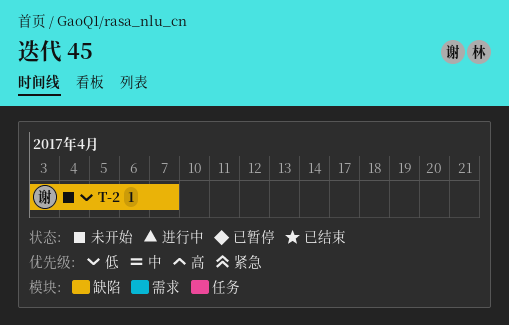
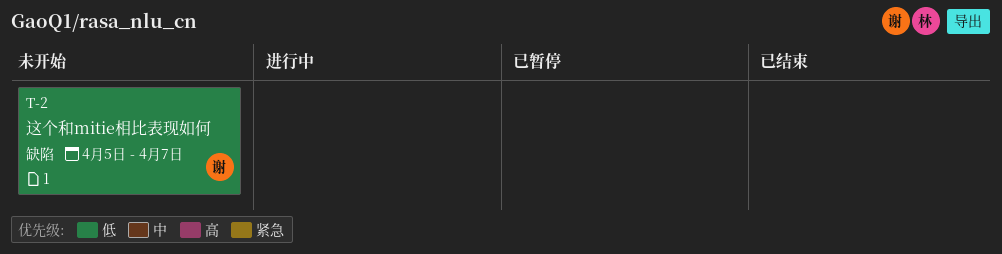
T-2, start: Apr 3 -> Apr 5

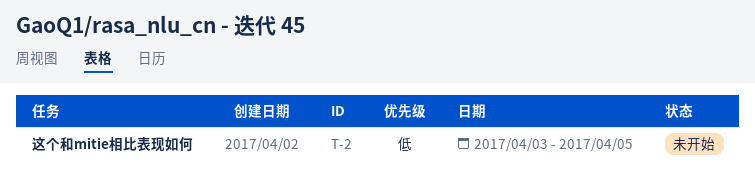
T-2, start: Apr 5 -> Apr 3
T-2, due: Apr 7 -> Apr 5

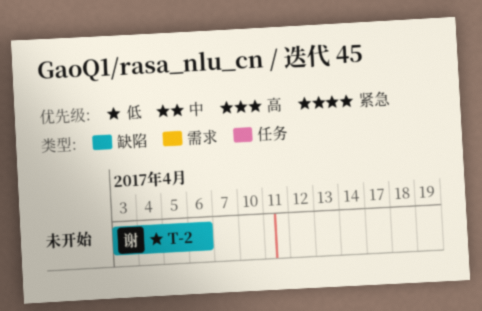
T-2, due: Apr 5 -> Apr 6

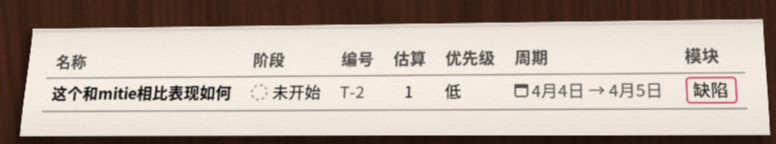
T-2, start: Apr 3 -> Apr 4
T-2, due: Apr 6 -> Apr 5

